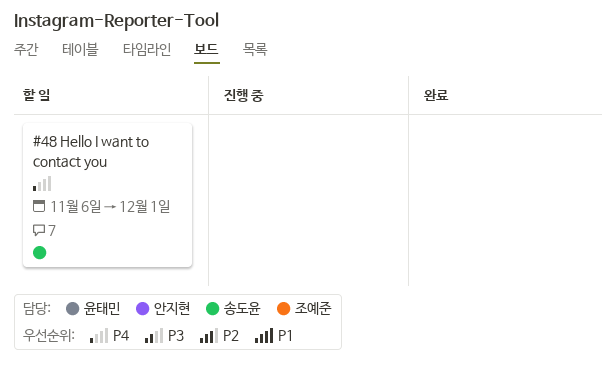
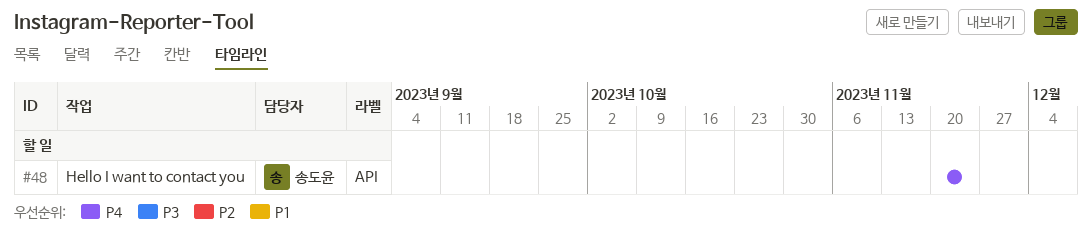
#48, start: Nov 6 -> Nov 20
#48, due: Dec 1 -> Nov 24

